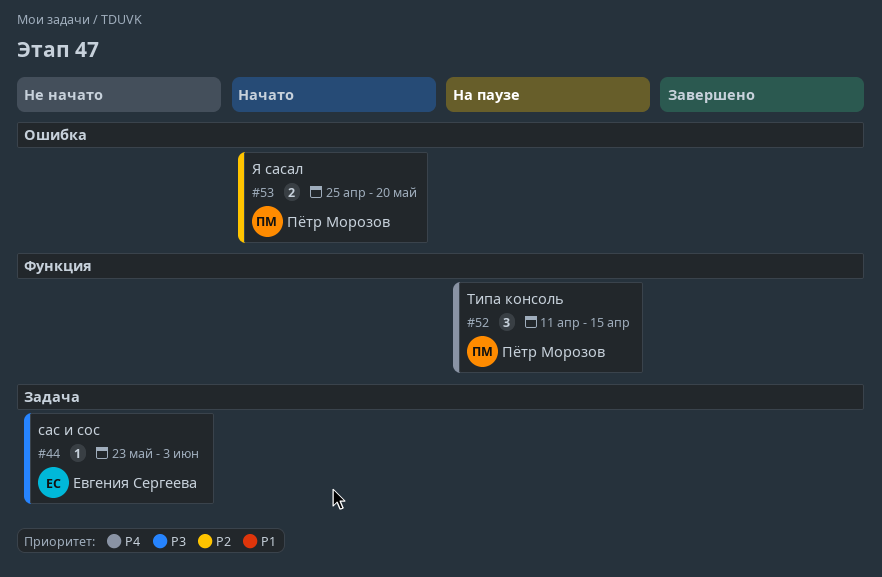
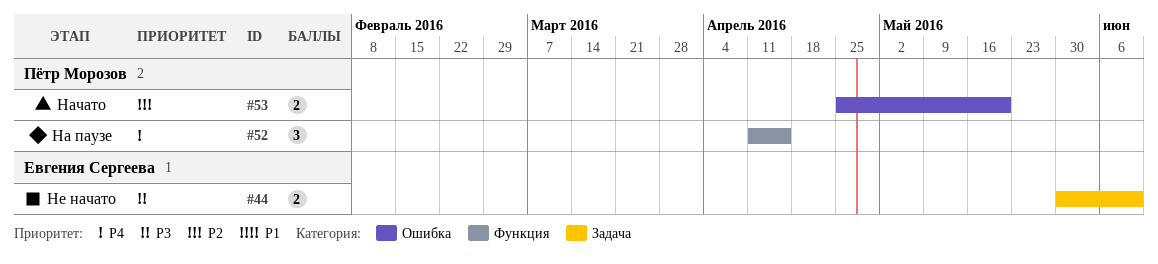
#44, estimate: 1 -> 2
#44, start: May 23 -> May 30
#44, due: Jun 3 -> Jun 10

